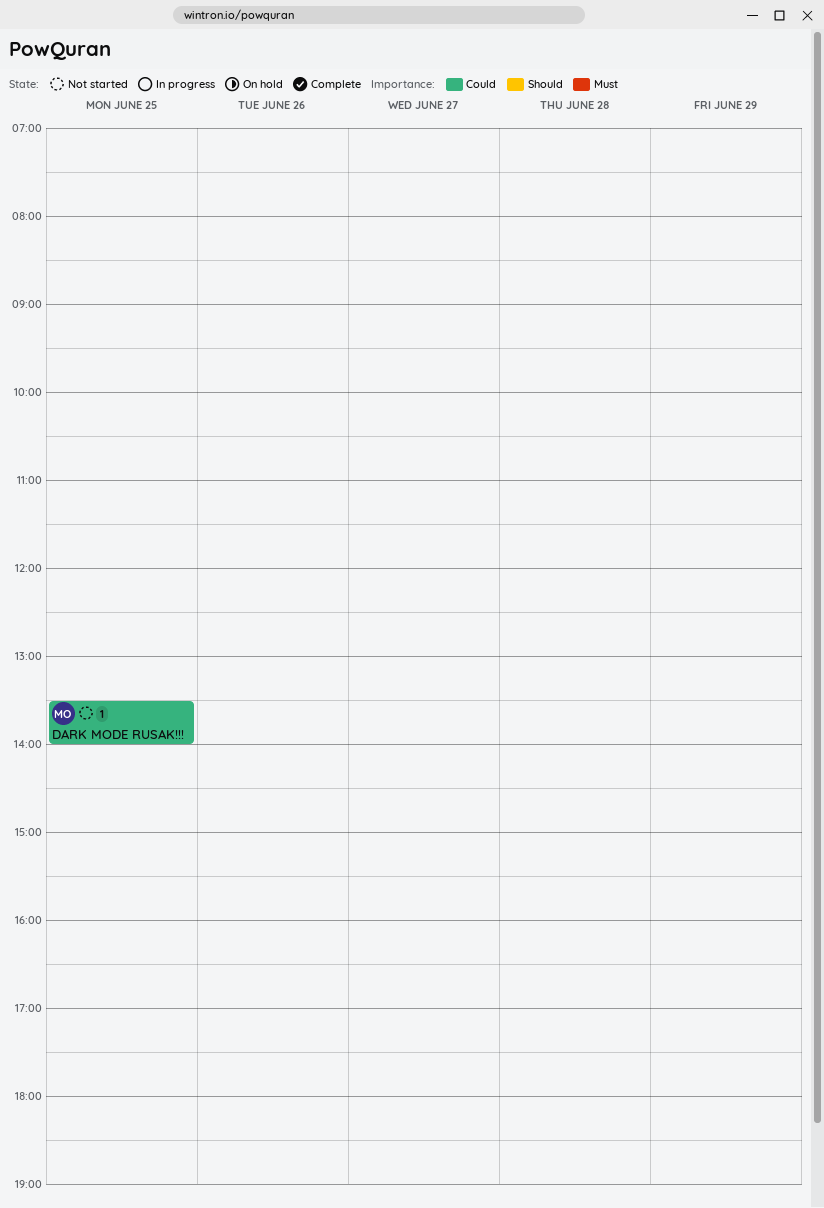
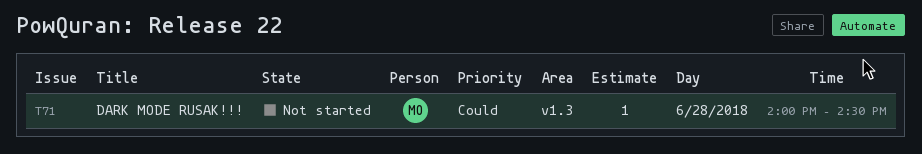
DARK MODE RUSAK!!!, day: Jun 25 -> Jun 28
DARK MODE RUSAK!!!, begins: 13:30 -> 14:00
DARK MODE RUSAK!!!, ends: 14:00 -> 14:30

